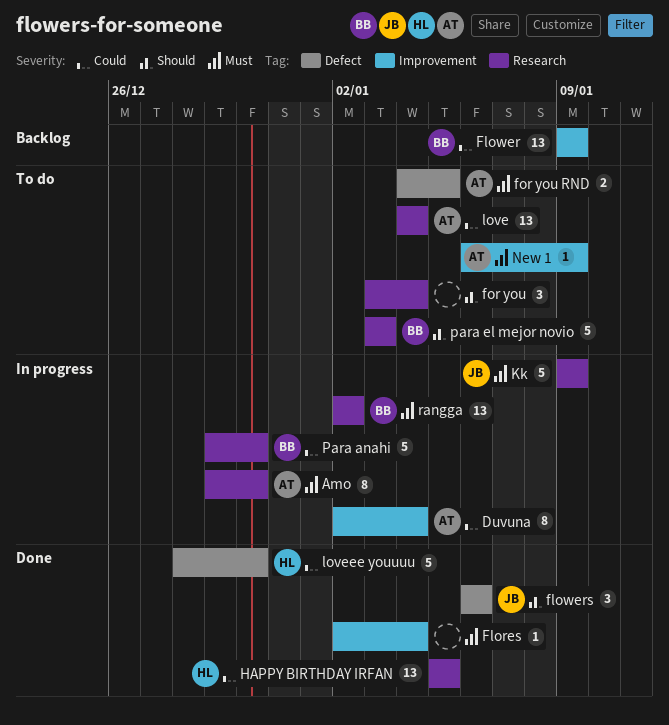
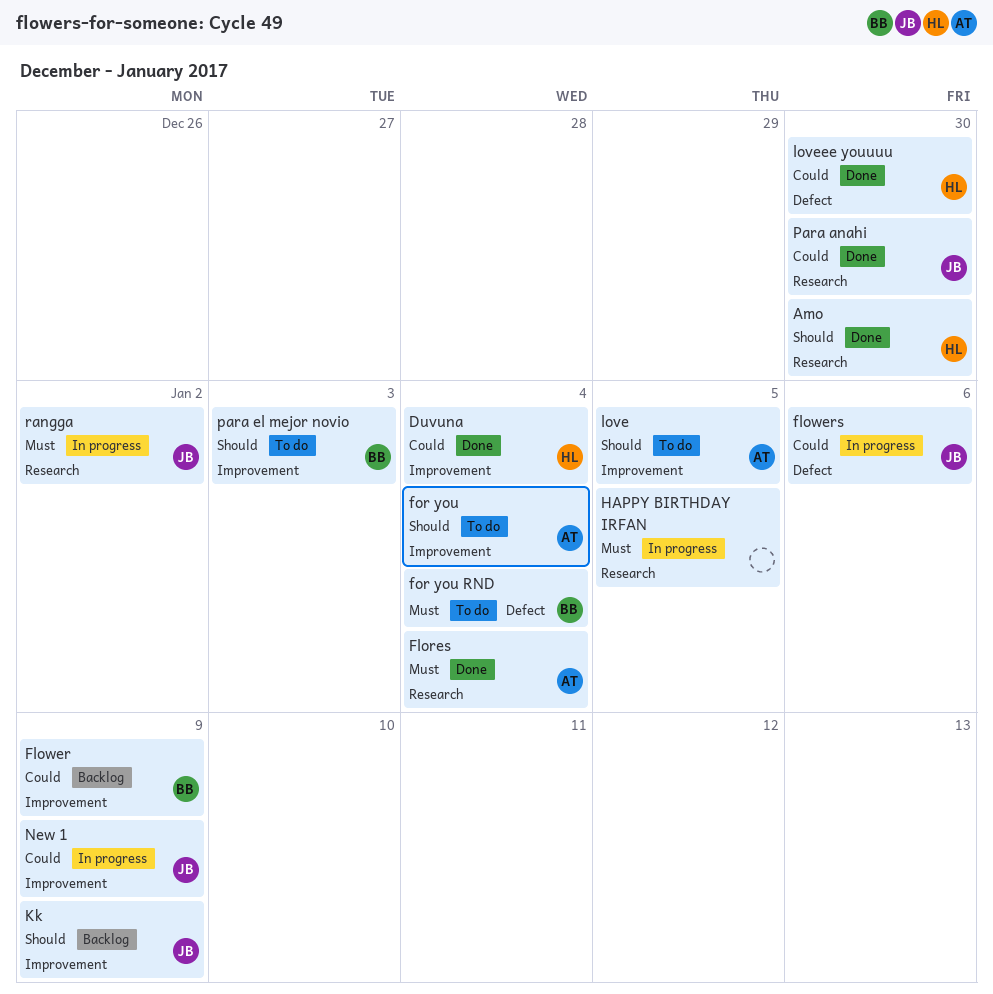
Amo, status: In progress -> Done
Amo, owner: AT -> HL
Amo, priority: Must -> Should
Duvuna, status: In progress -> Done
Duvuna, owner: AT -> HL
Flores, owner: none -> AT
Flores, label: Improvement -> Research
flowers, status: Done -> In progress
flowers, priority: Should -> Could
for you, owner: none -> AT
for you, label: Research -> Improvement
for you RND, owner: AT -> BB
for you RND, due: Jan 5 -> Jan 4
HAPPY BIRTHDAY IRFAN, status: Done -> In progress
HAPPY BIRTHDAY IRFAN, owner: HL -> none
HAPPY BIRTHDAY IRFAN, priority: Could -> Must
Kk, status: In progress -> Backlog
Kk, priority: Must -> Should
Kk, label: Research -> Improvement
love, priority: Could -> Should
love, label: Research -> Improvement
love, due: Jan 4 -> Jan 5
New 1, status: To do -> In progress
New 1, owner: AT -> JB
New 1, priority: Must -> Could
Para anahi, status: In progress -> Done
Para anahi, owner: BB -> JB
para el mejor novio, label: Research -> Improvement
rangga, owner: BB -> JB

